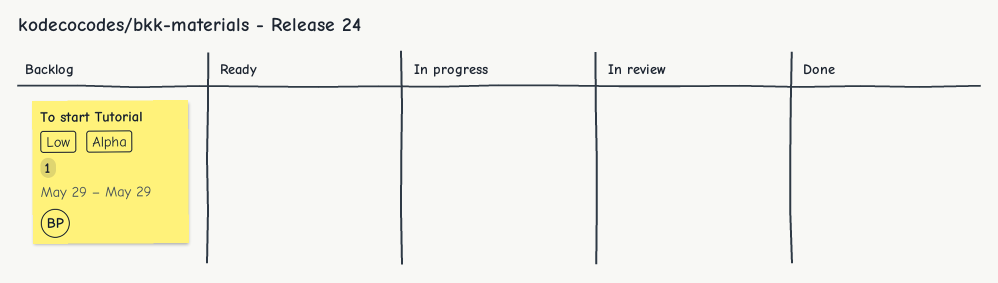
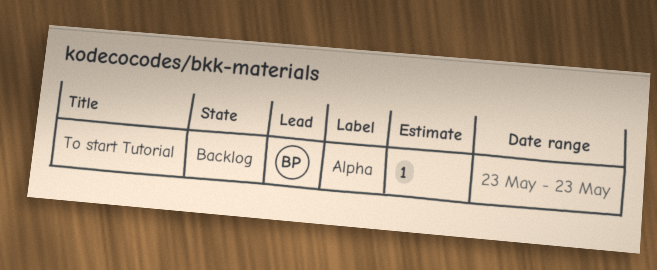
To start Tutorial, start: May 29 -> May 23
To start Tutorial, due: May 29 -> May 23

